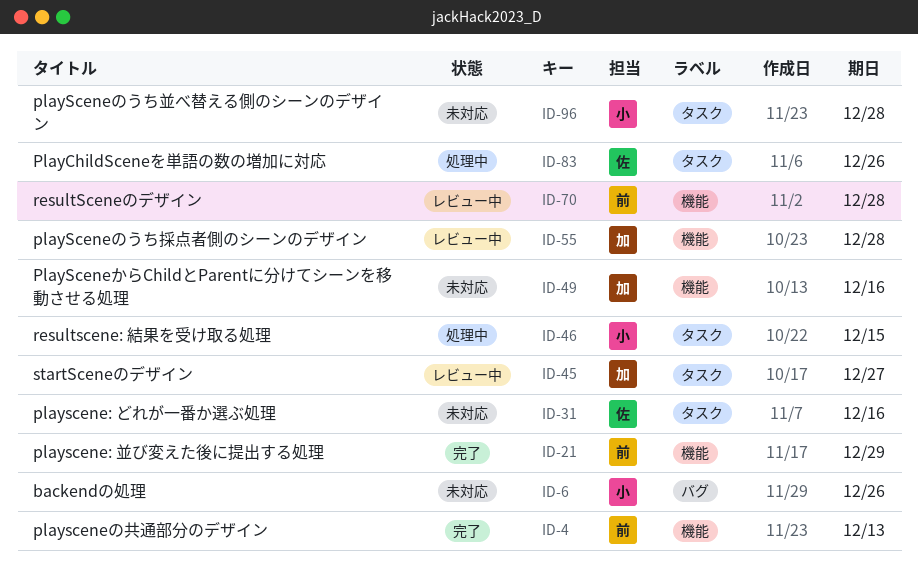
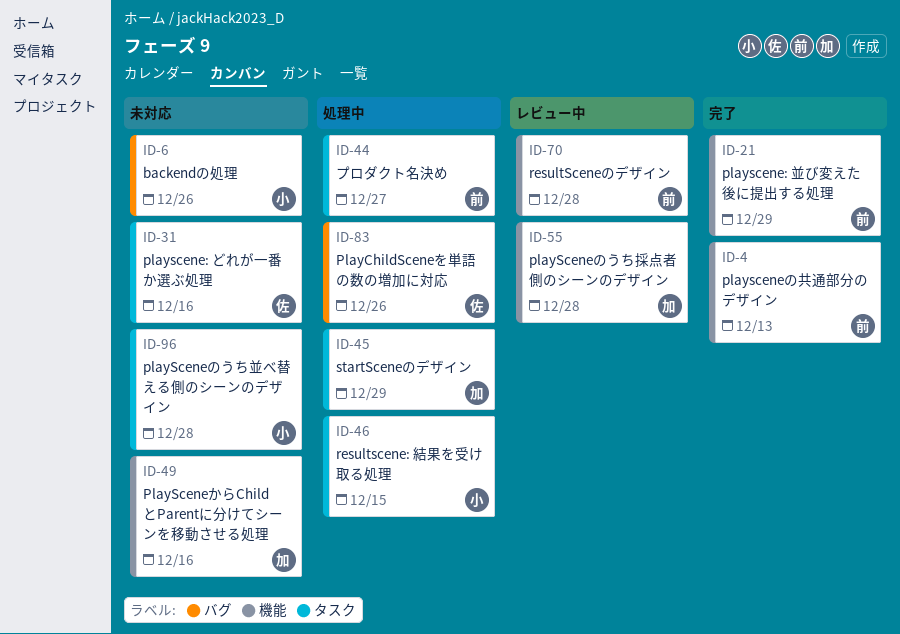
ID-44: none -> present
ID-45, status: レビュー中 -> 処理中
ID-45, due: Dec 27 -> Dec 29
ID-83, label: タスク -> バグ

